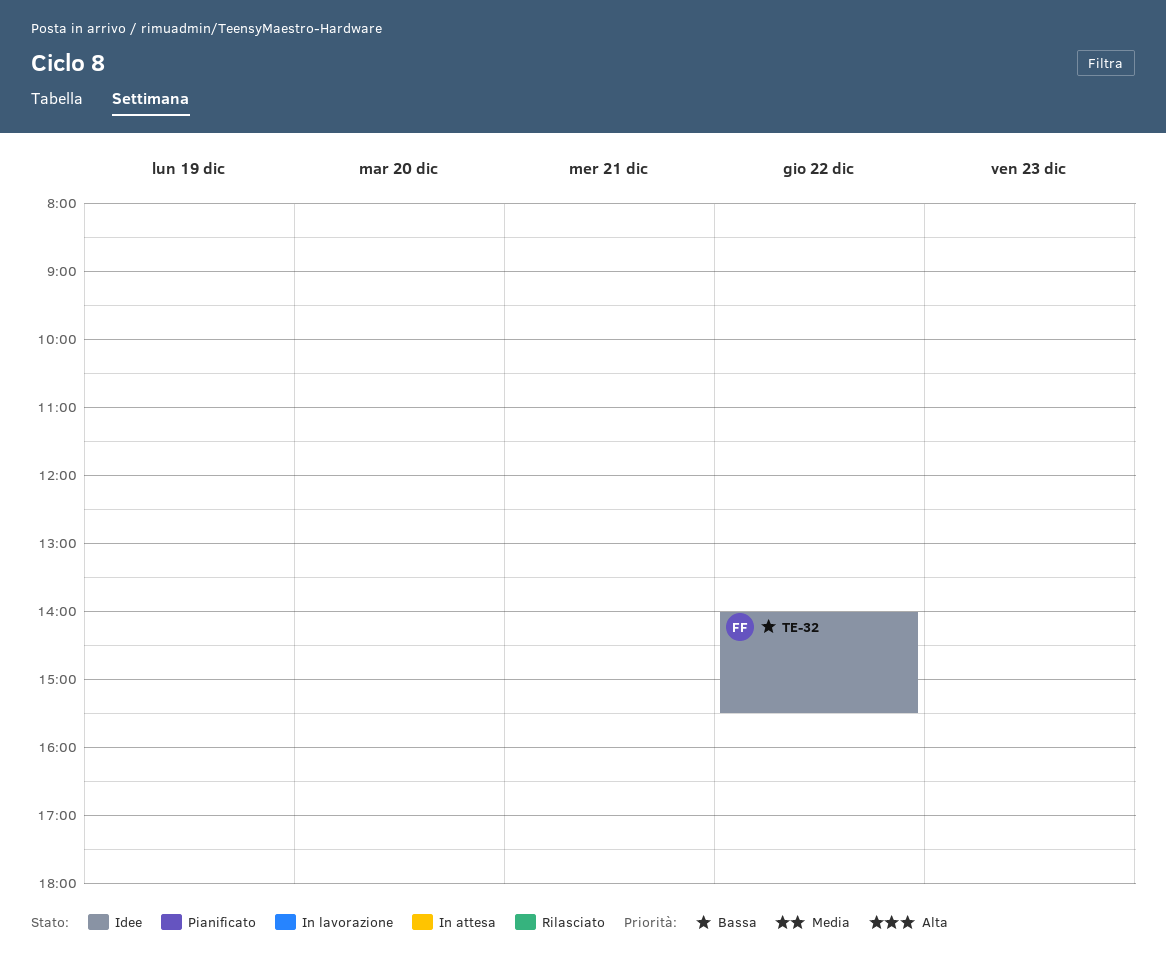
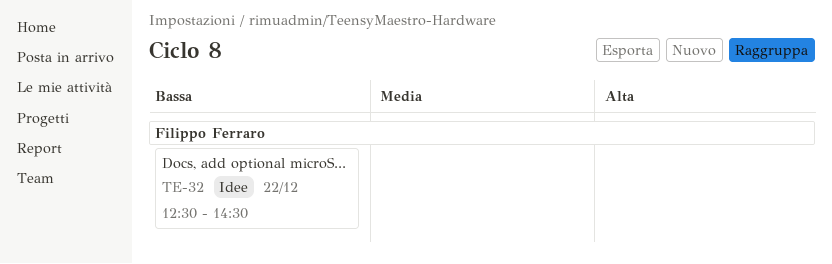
TE-32, begins: 14:00 -> 12:30
TE-32, ends: 15:30 -> 14:30

